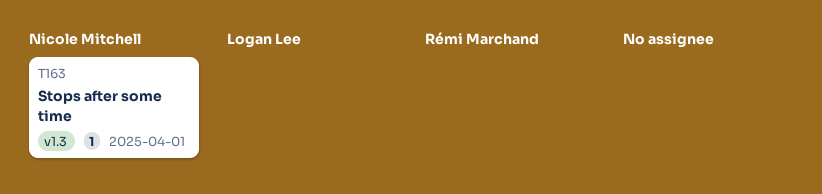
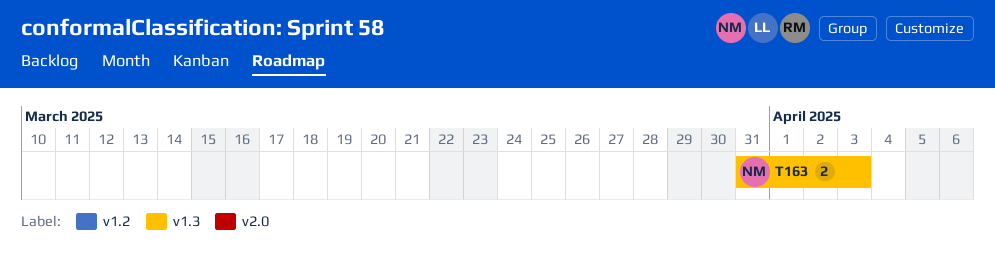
T163, estimate: 1 -> 2
T163, due: Apr 1 -> Apr 3

